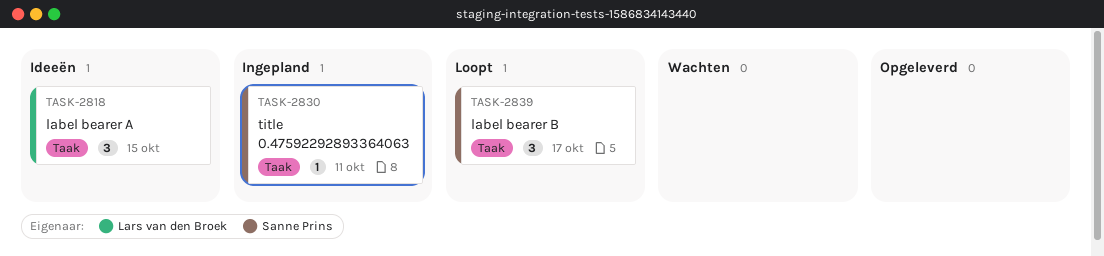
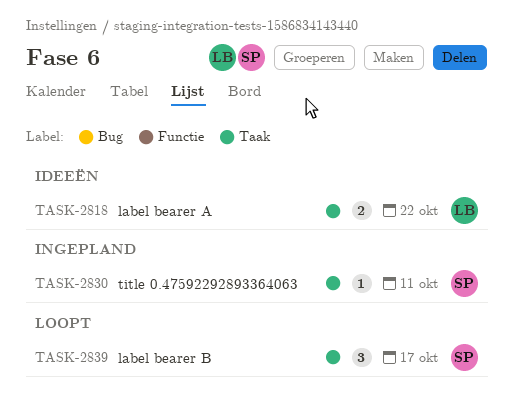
TASK-2818, estimate: 3 -> 2
TASK-2818, due: Oct 15 -> Oct 22

